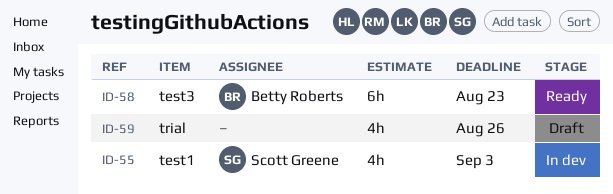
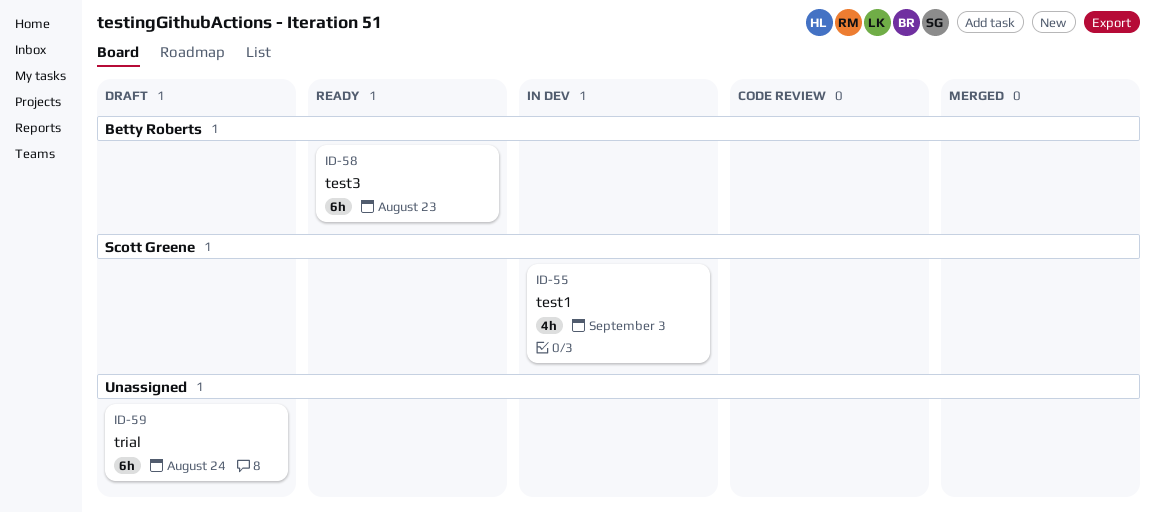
ID-59, estimate: 4h -> 6h
ID-59, due: Aug 26 -> Aug 24

